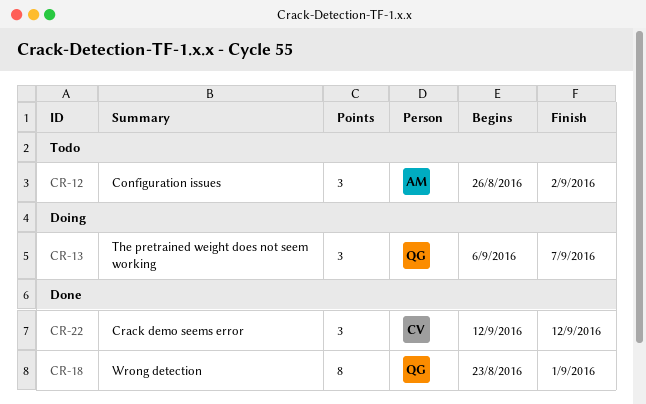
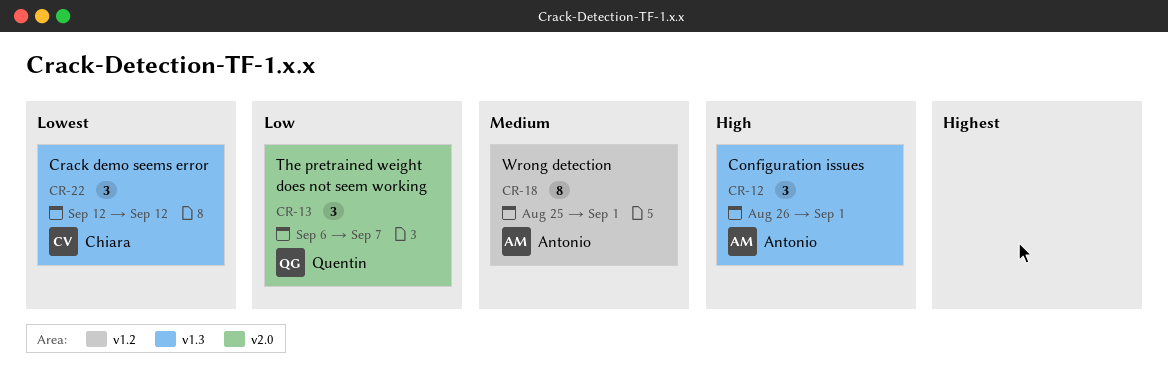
CR-12, due: Sep 2 -> Sep 1
CR-18, owner: Quentin -> Antonio
CR-18, start: Aug 23 -> Aug 25

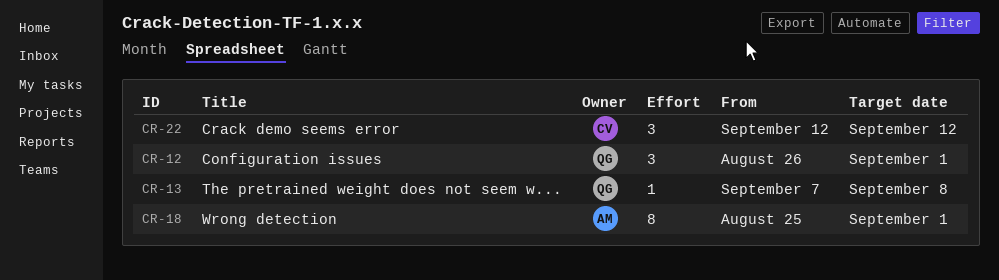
CR-12, owner: Antonio -> Quentin
CR-13, estimate: 3 -> 1
CR-13, start: Sep 6 -> Sep 7
CR-13, due: Sep 7 -> Sep 8

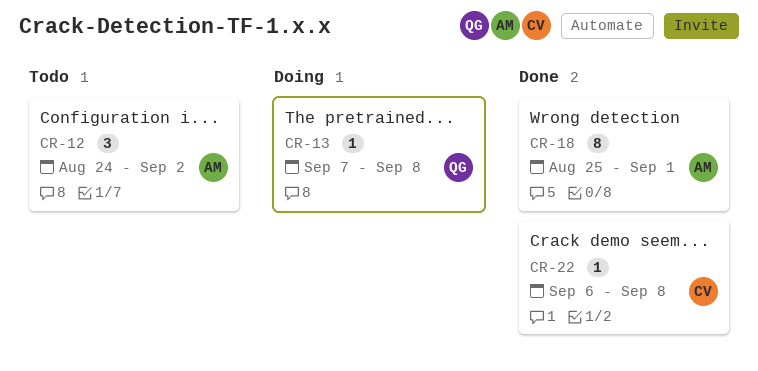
CR-12, owner: QG -> AM
CR-12, start: Aug 26 -> Aug 24
CR-12, due: Sep 1 -> Sep 2
CR-22, estimate: 3 -> 1
CR-22, start: Sep 12 -> Sep 6
CR-22, due: Sep 12 -> Sep 8

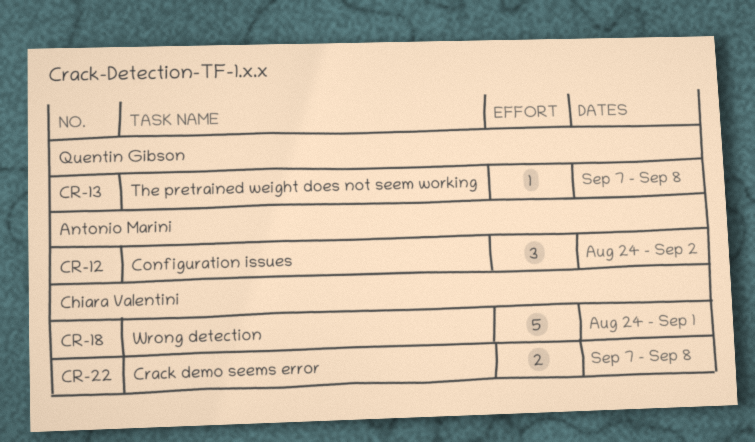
CR-18, owner: Antonio Marini -> Chiara Valentini
CR-18, estimate: 8 -> 5
CR-18, start: Aug 25 -> Aug 24
CR-22, estimate: 1 -> 2
CR-22, start: Sep 6 -> Sep 7

